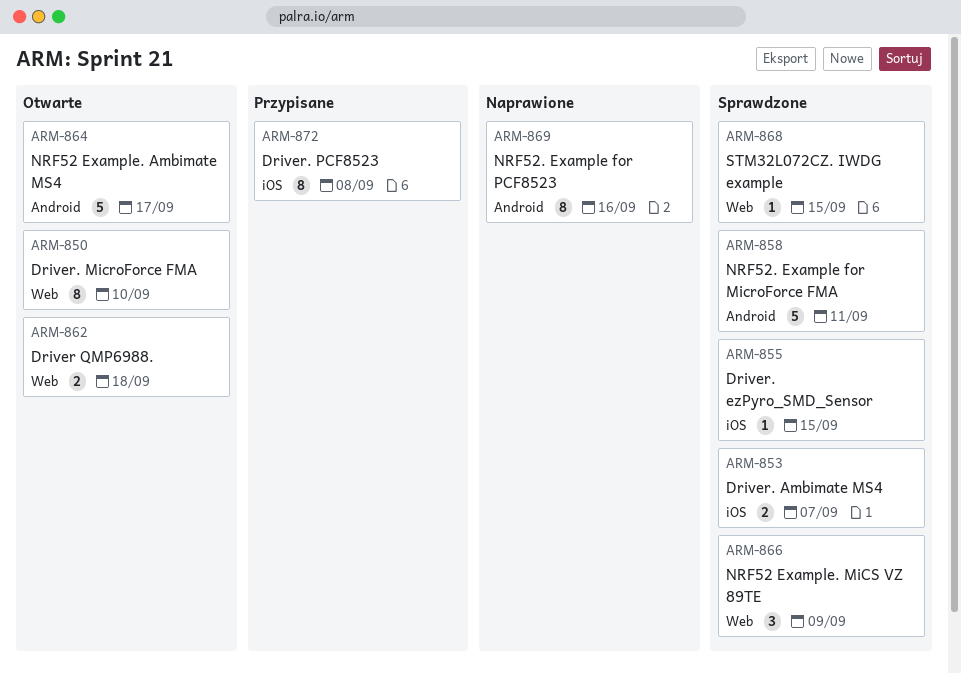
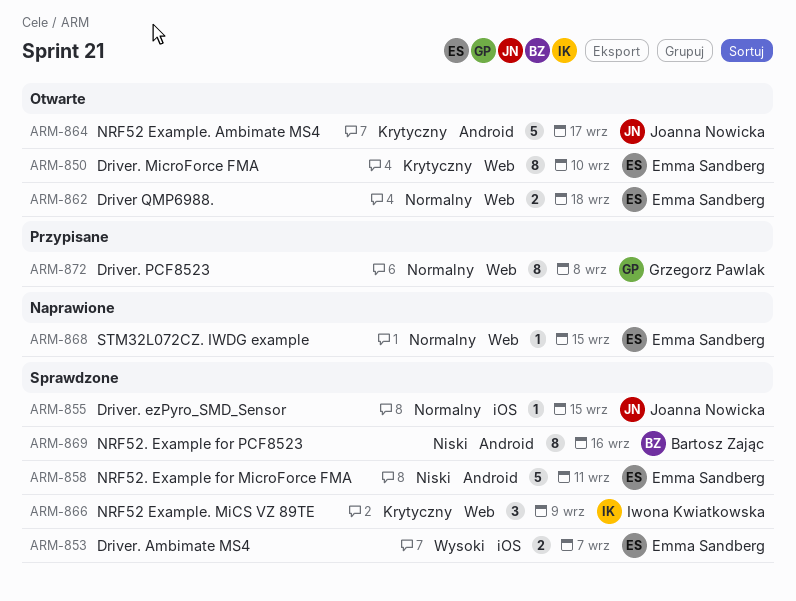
ARM-868, status: Sprawdzone -> Naprawione
ARM-869, status: Naprawione -> Sprawdzone
ARM-872, label: iOS -> Web

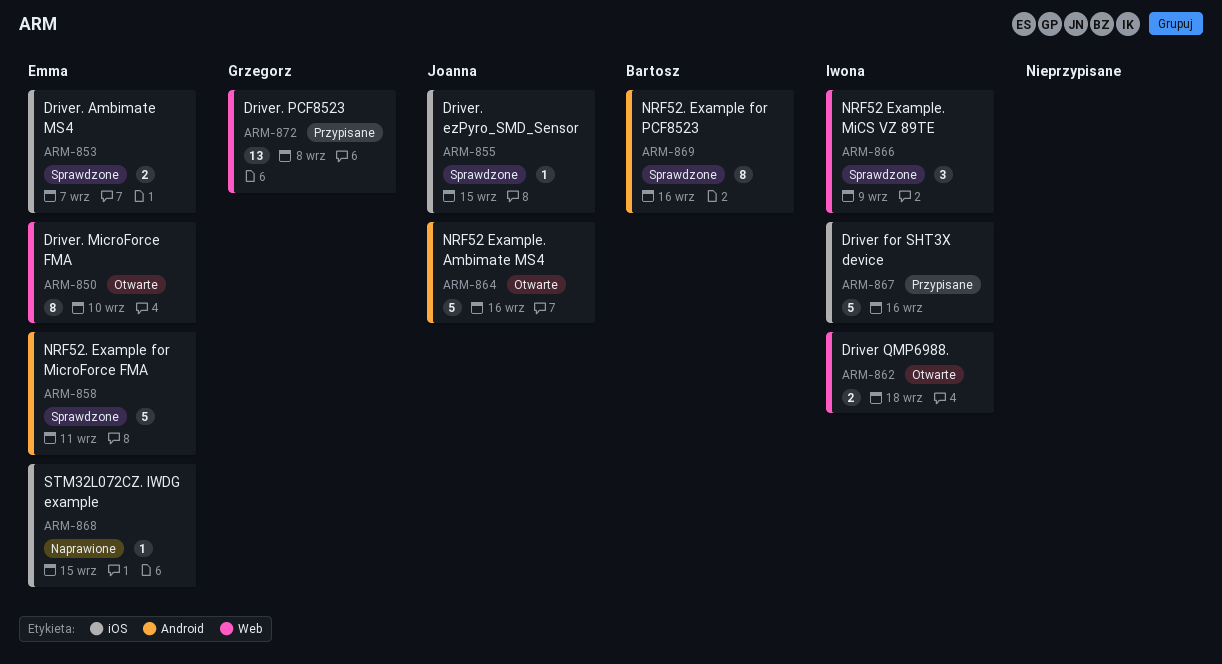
ARM-862, owner: Emma Sandberg -> Iwona Kwiatkowska
ARM-864, due: Sep 17 -> Sep 16
ARM-867: none -> present
ARM-868, label: Web -> iOS
ARM-872, estimate: 8 -> 13

